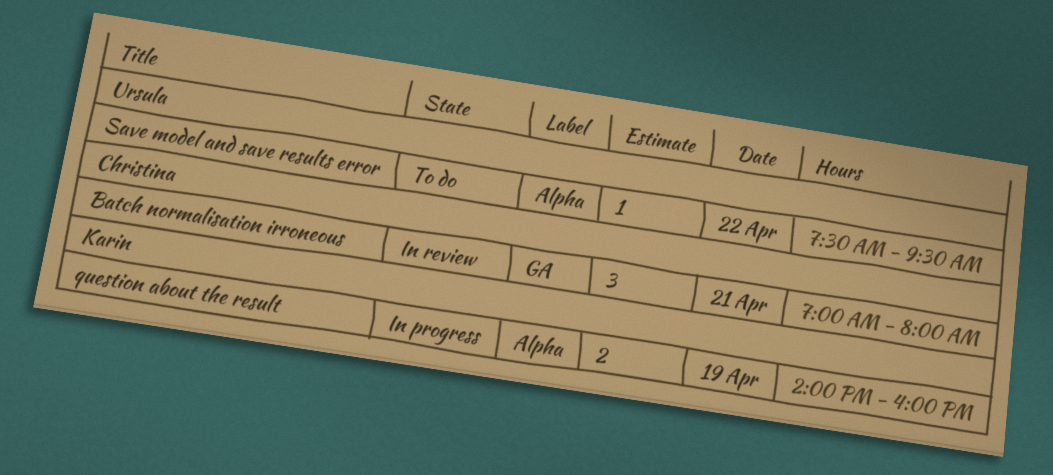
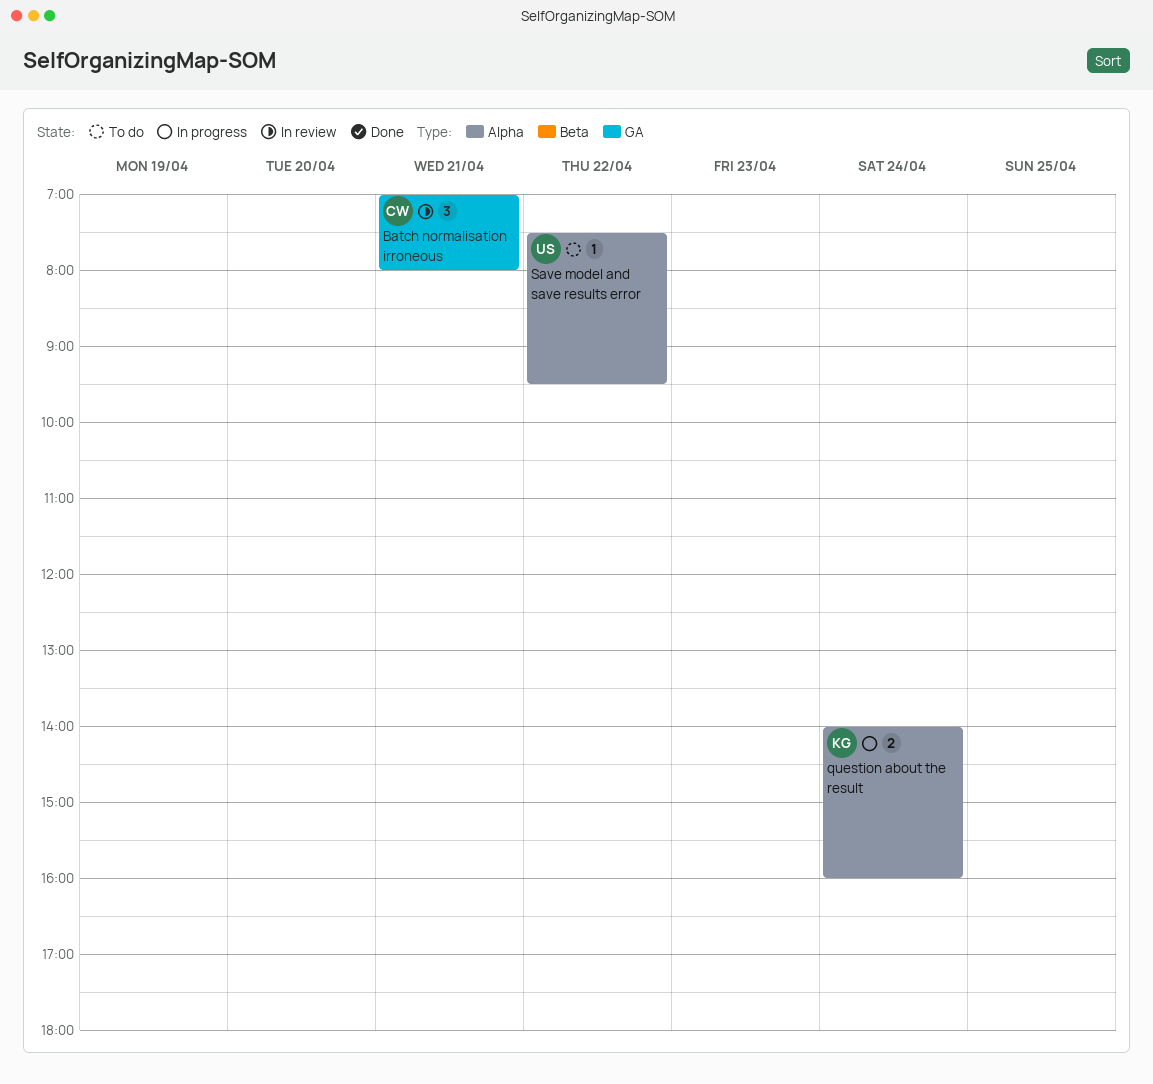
question about the result, day: Apr 19 -> Apr 24

